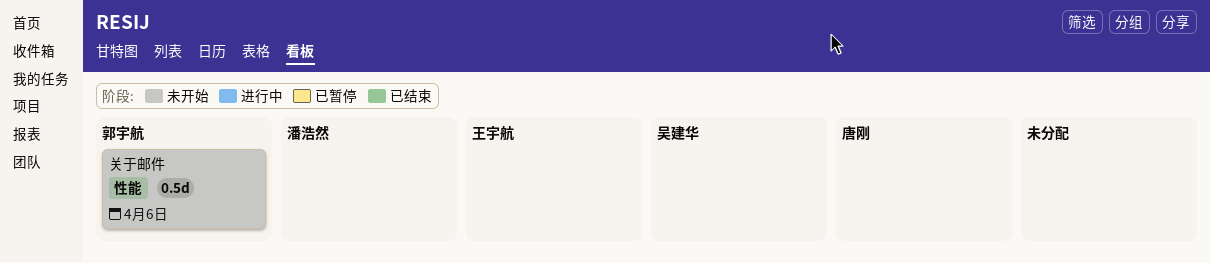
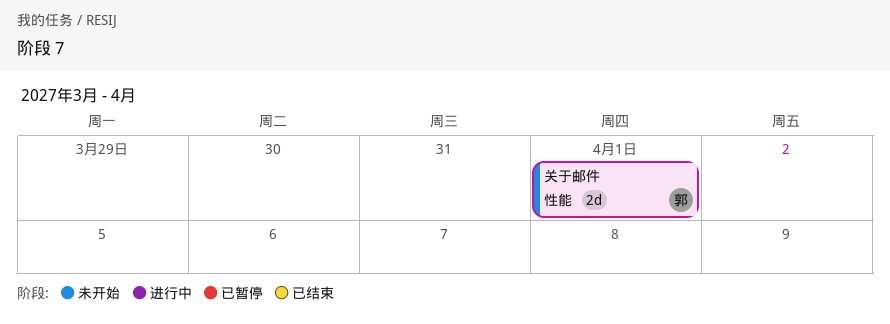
关于邮件, estimate: 0.5d -> 2d
关于邮件, due: Apr 6 -> Apr 1

